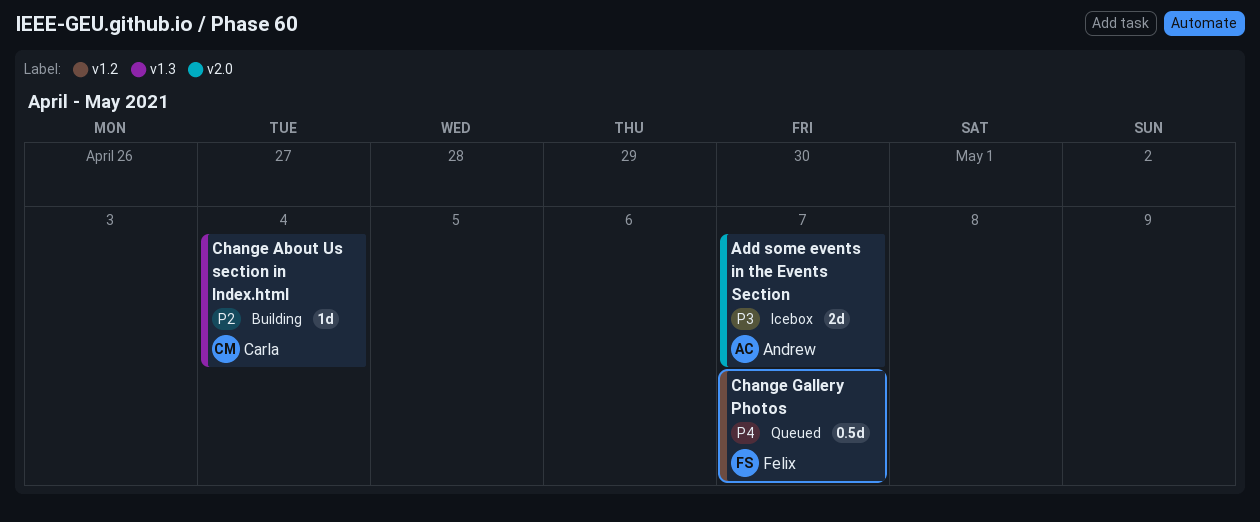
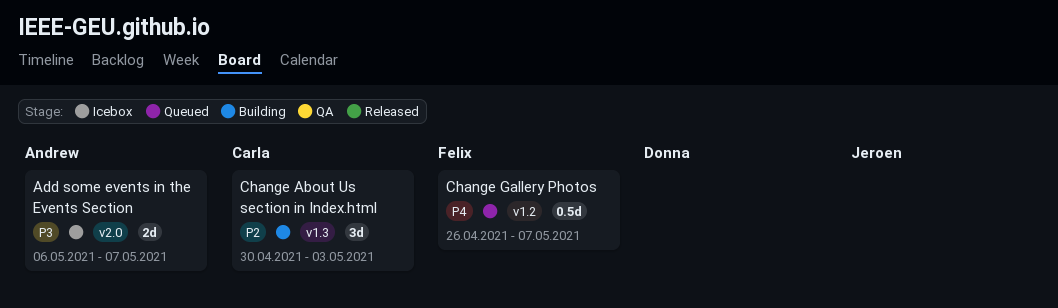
Change About Us section in Index.html, estimate: 1d -> 3d
Change About Us section in Index.html, due: May 4 -> May 3

